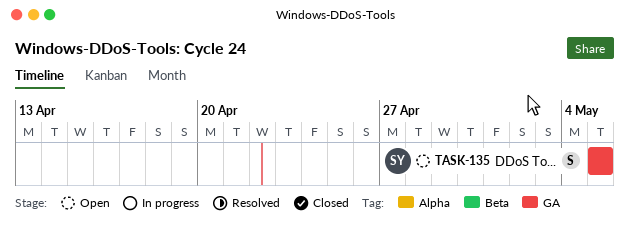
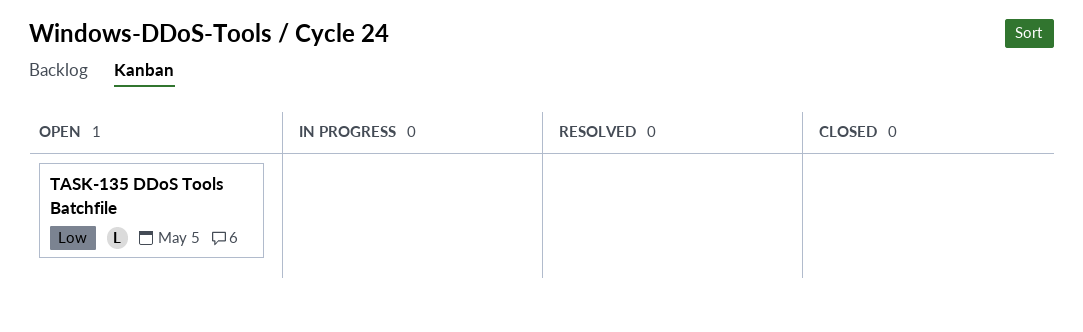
TASK-135, estimate: S -> L

